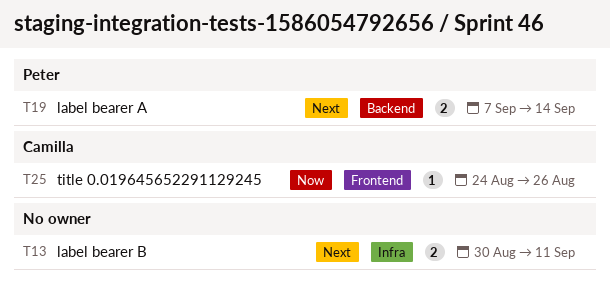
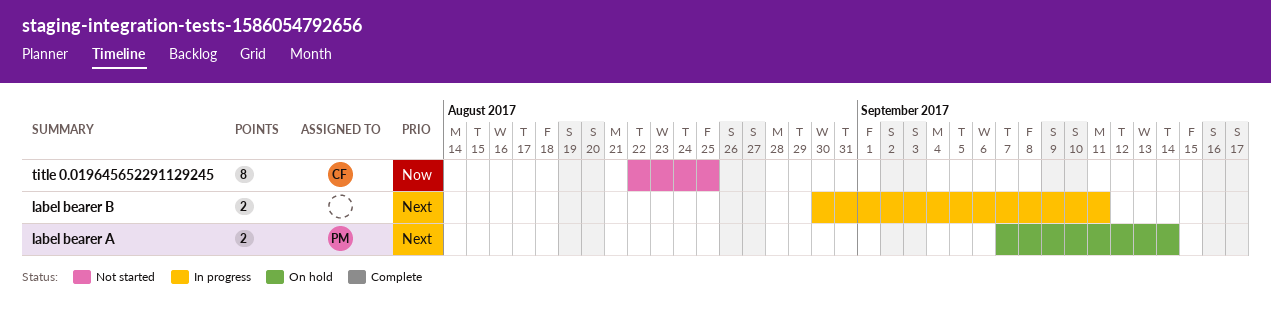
title 0.019645652291129245, estimate: 1 -> 8
title 0.019645652291129245, start: Aug 24 -> Aug 22
title 0.019645652291129245, due: Aug 26 -> Aug 25

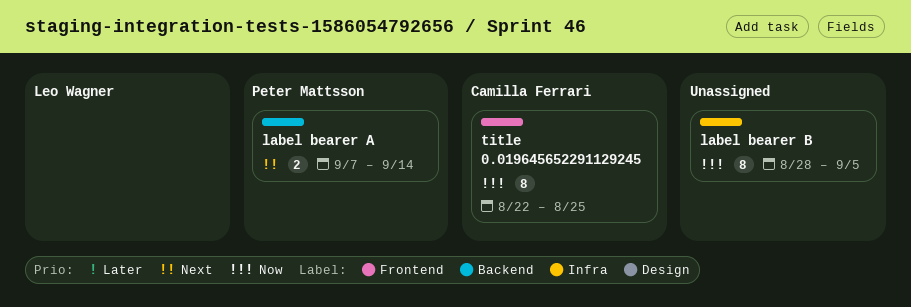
label bearer B, priority: Next -> Now
label bearer B, estimate: 2 -> 8
label bearer B, start: Aug 30 -> Aug 28
label bearer B, due: Sep 11 -> Sep 5

